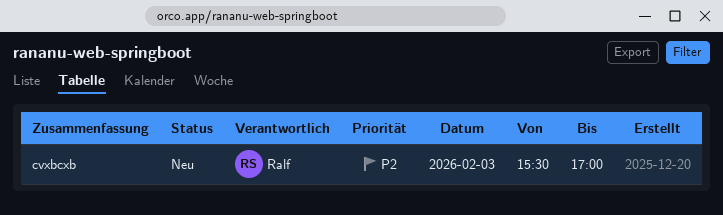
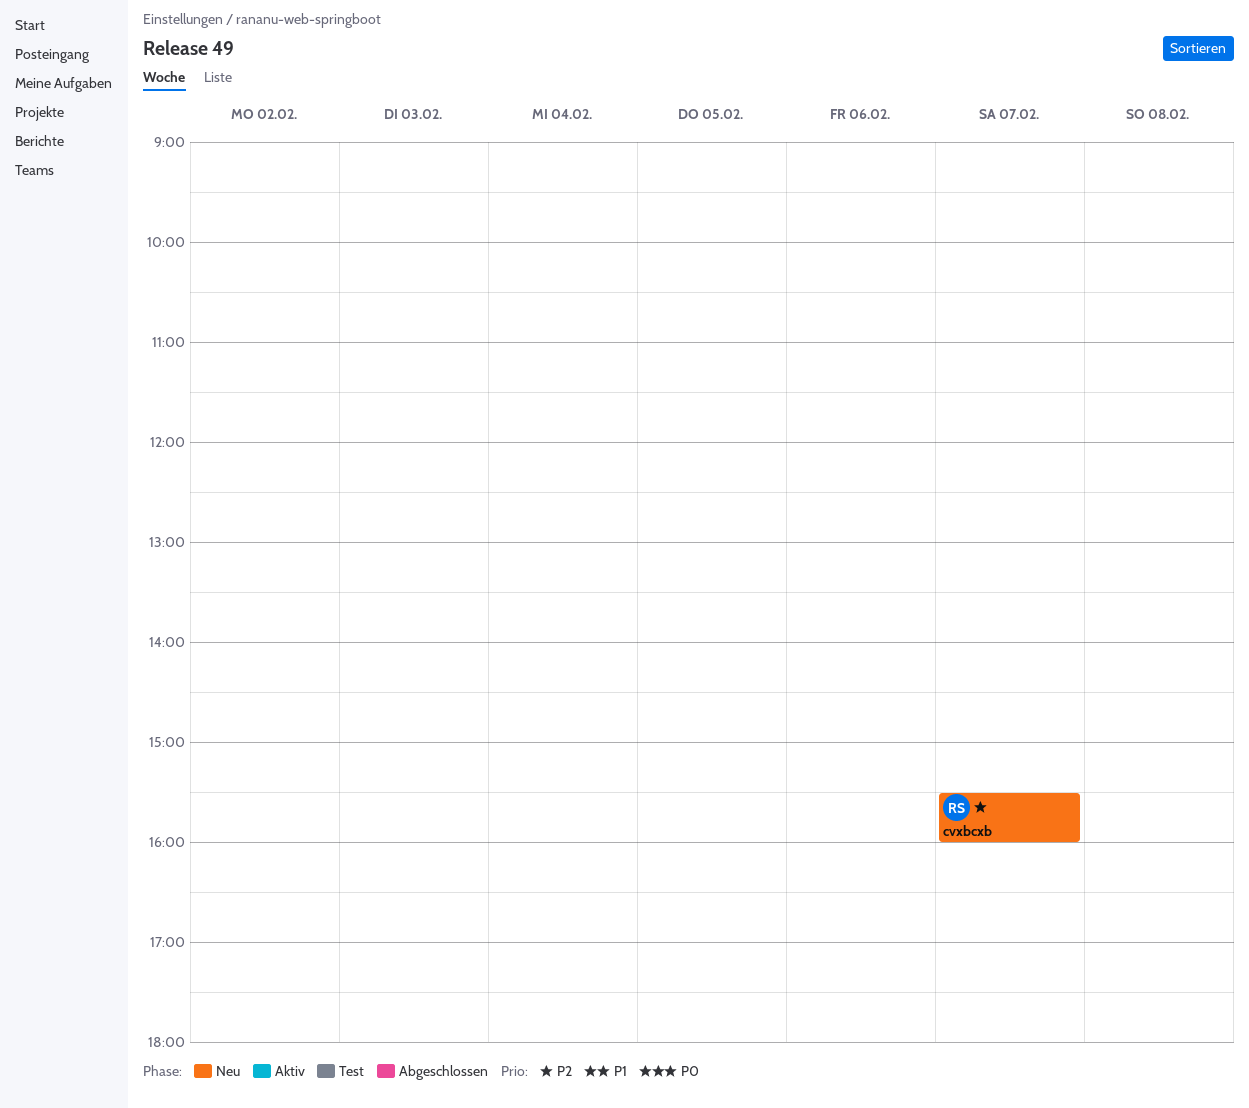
cvxbcxb, day: Feb 3 -> Feb 7
cvxbcxb, ends: 17:00 -> 16:00

